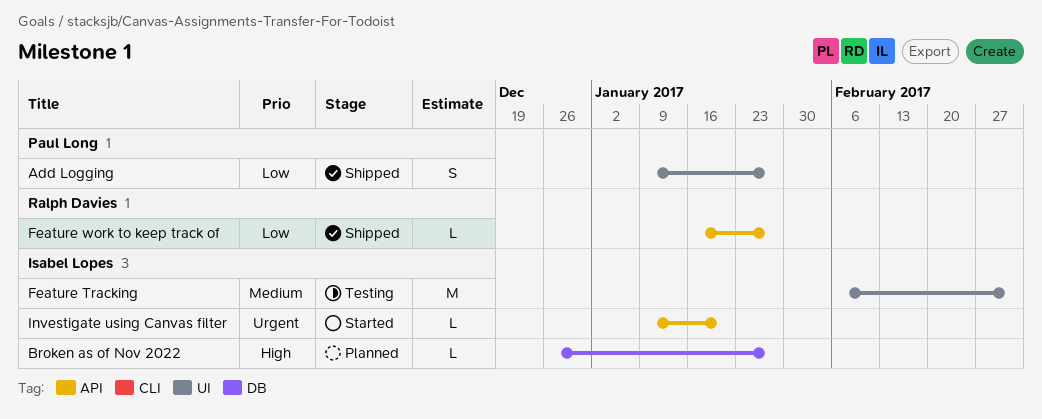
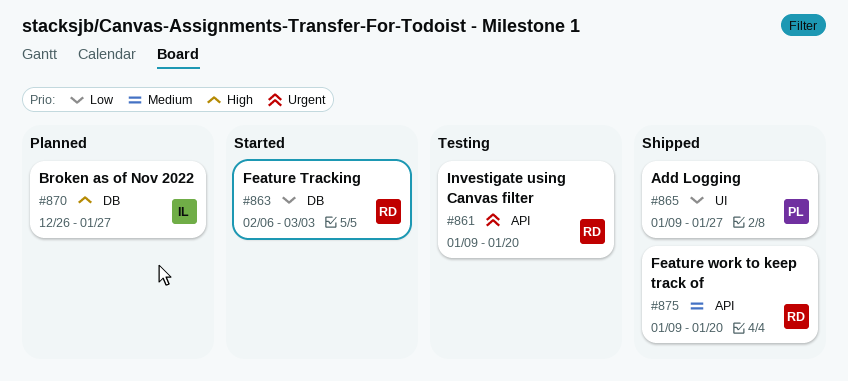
Feature Tracking, status: Testing -> Started
Feature Tracking, owner: Isabel Lopes -> Ralph Davies
Feature Tracking, priority: Medium -> Low
Feature Tracking, label: UI -> DB
Feature work to keep track of, priority: Low -> Medium
Feature work to keep track of, start: Jan 16 -> Jan 9
Feature work to keep track of, due: Jan 27 -> Jan 20
Investigate using Canvas filter, status: Started -> Testing
Investigate using Canvas filter, owner: Isabel Lopes -> Ralph Davies

